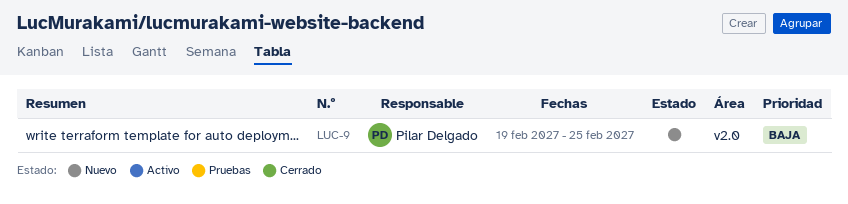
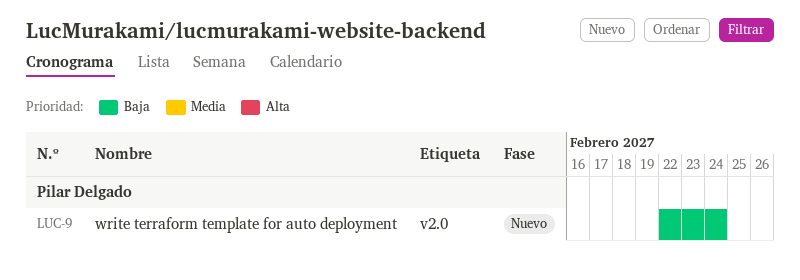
LUC-9, start: Feb 19 -> Feb 22
LUC-9, due: Feb 25 -> Feb 24

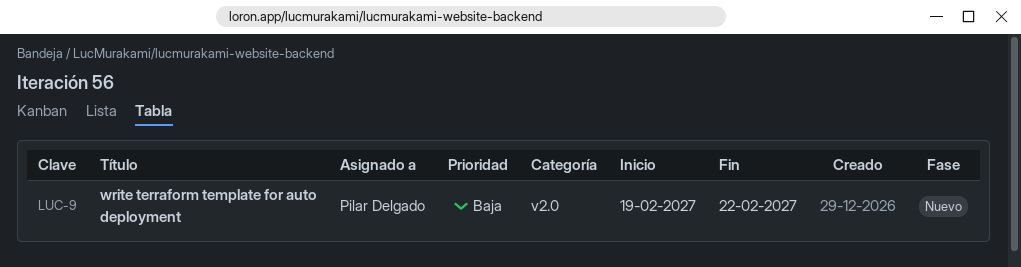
LUC-9, start: Feb 22 -> Feb 19
LUC-9, due: Feb 24 -> Feb 22

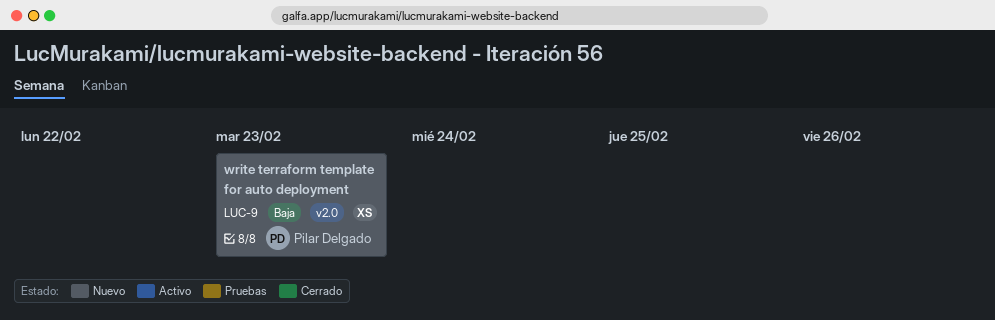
LUC-9, due: Feb 22 -> Feb 23

